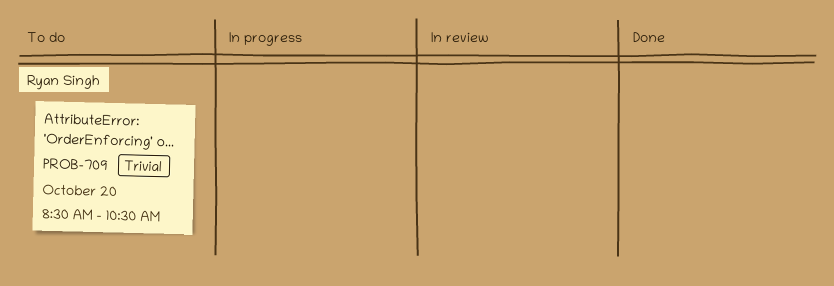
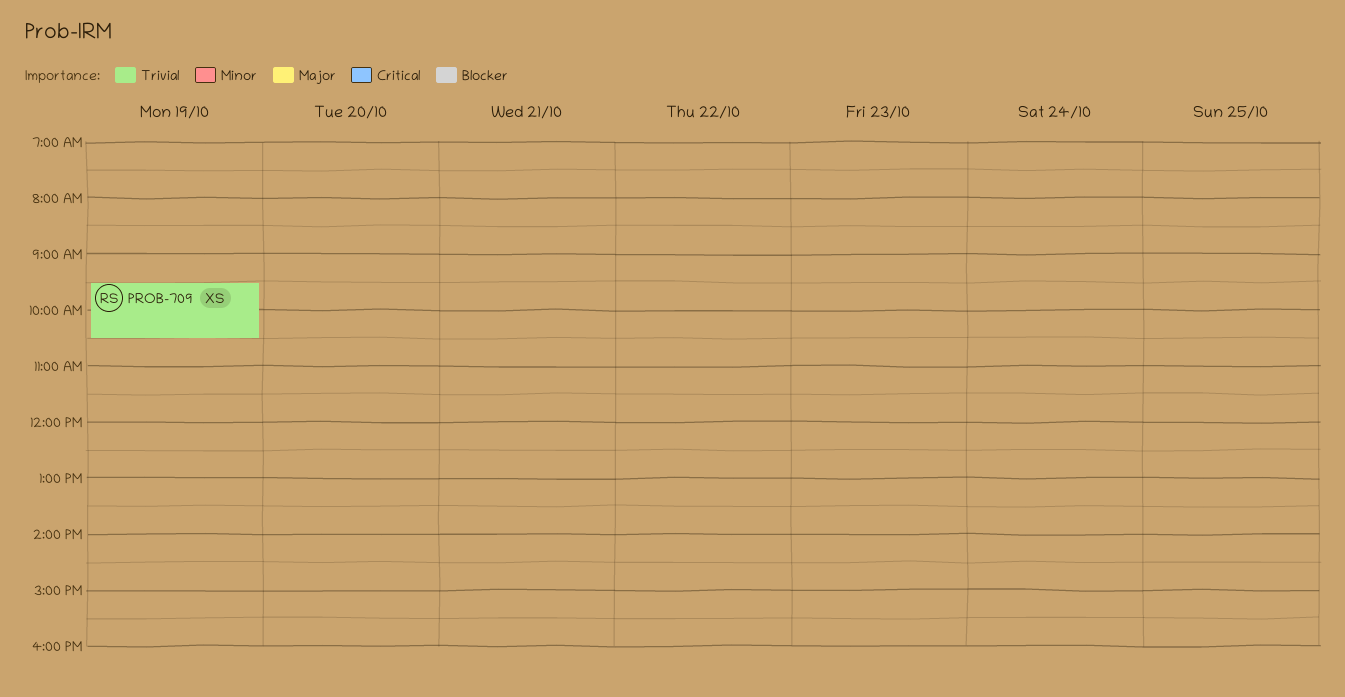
PROB-709, day: Oct 20 -> Oct 19
PROB-709, begins: 08:30 -> 09:30

